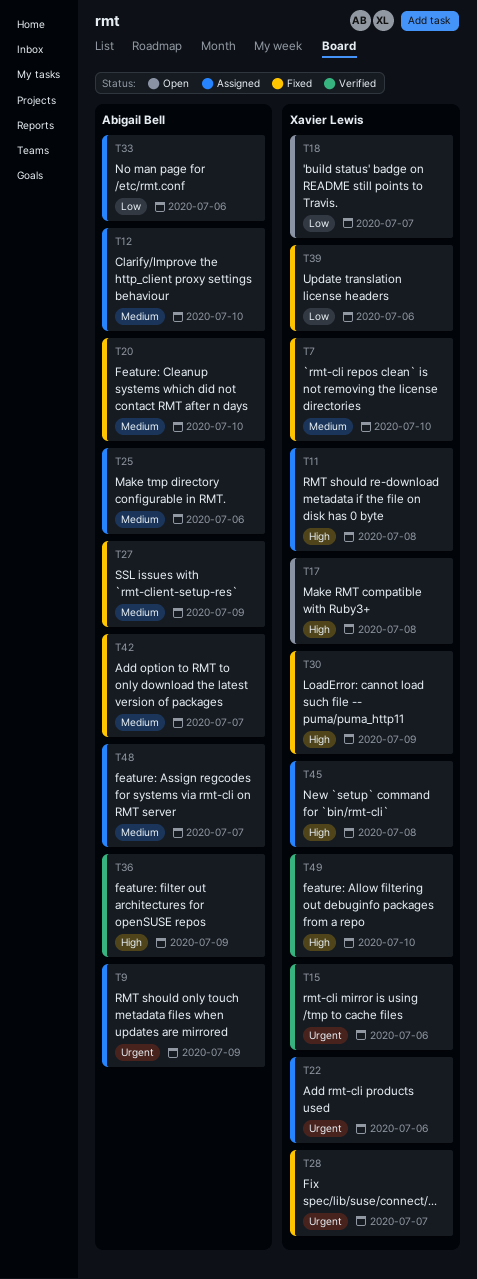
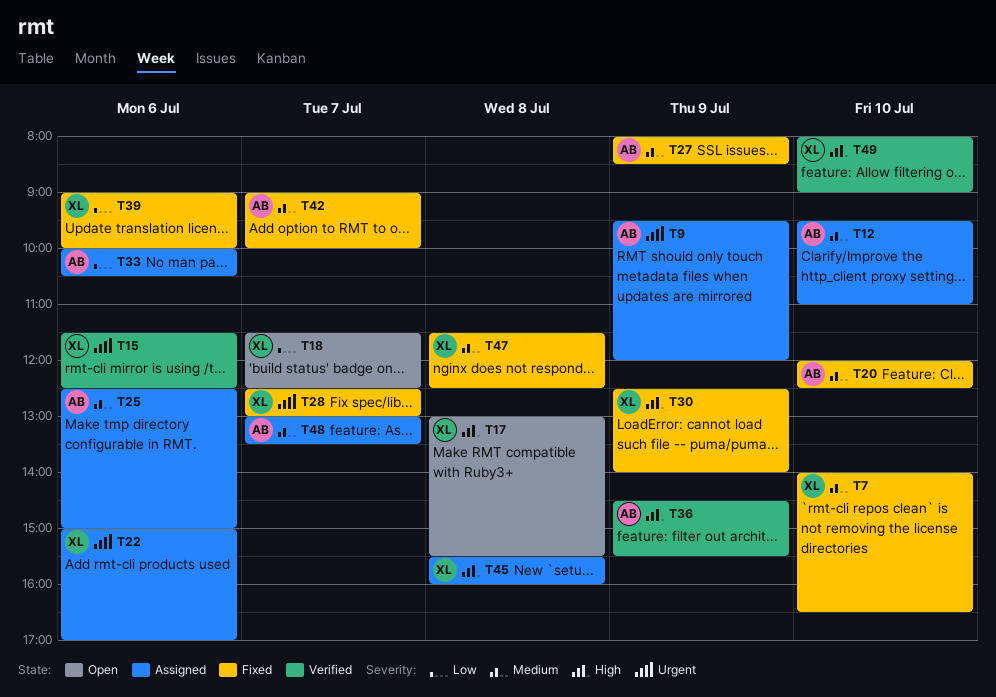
T11: present -> none
T47: none -> present

